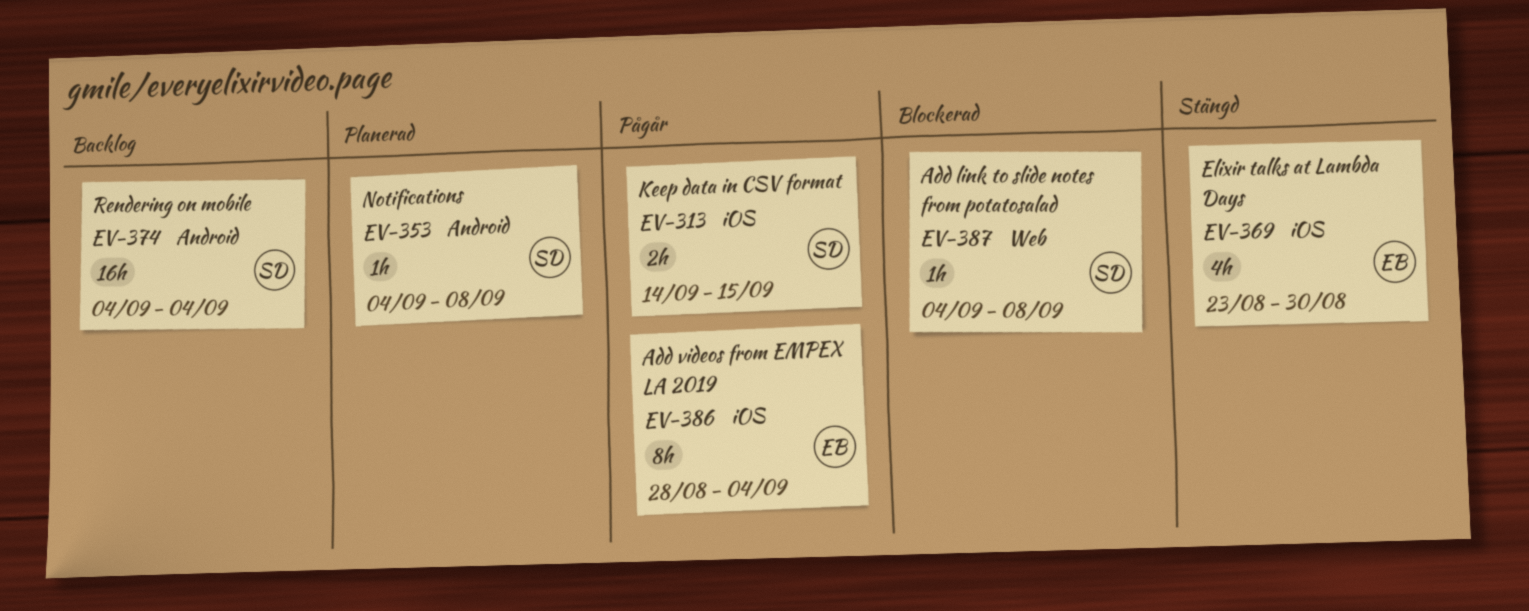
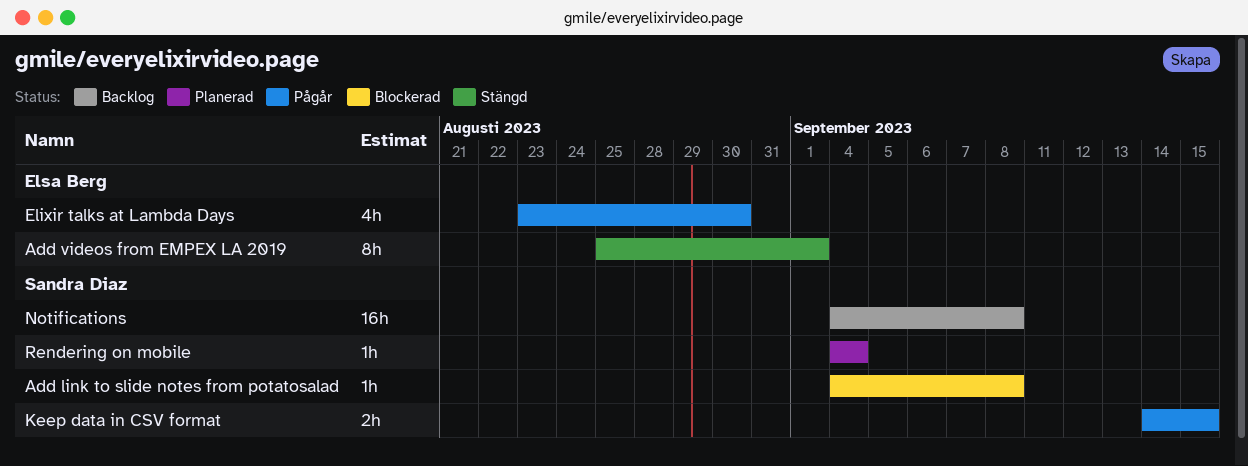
Add videos from EMPEX LA 2019, status: Pågår -> Stängd
Add videos from EMPEX LA 2019, start: Aug 28 -> Aug 25
Add videos from EMPEX LA 2019, due: Sep 4 -> Sep 1
Elixir talks at Lambda Days, status: Stängd -> Pågår
Notifications, status: Planerad -> Backlog
Notifications, estimate: 1h -> 16h
Rendering on mobile, status: Backlog -> Planerad
Rendering on mobile, estimate: 16h -> 1h

